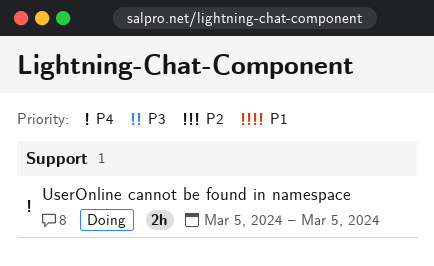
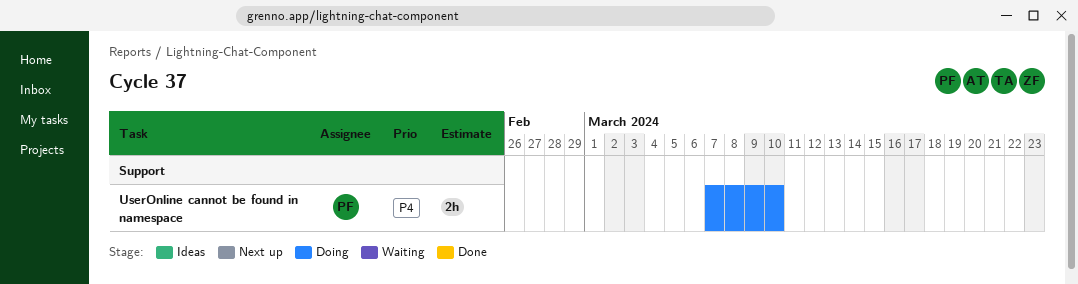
UserOnline cannot be found in namespace, start: Mar 5 -> Mar 7
UserOnline cannot be found in namespace, due: Mar 5 -> Mar 10

